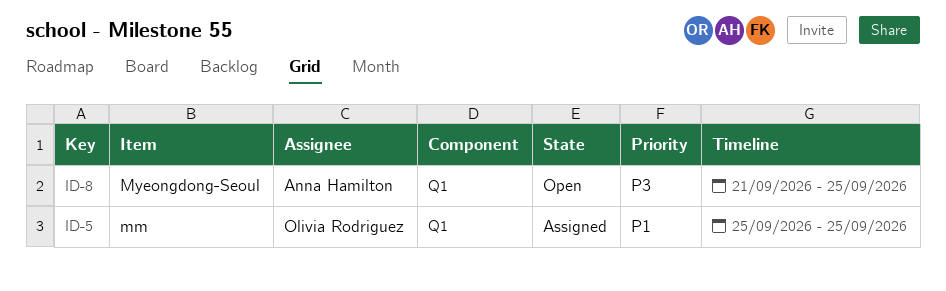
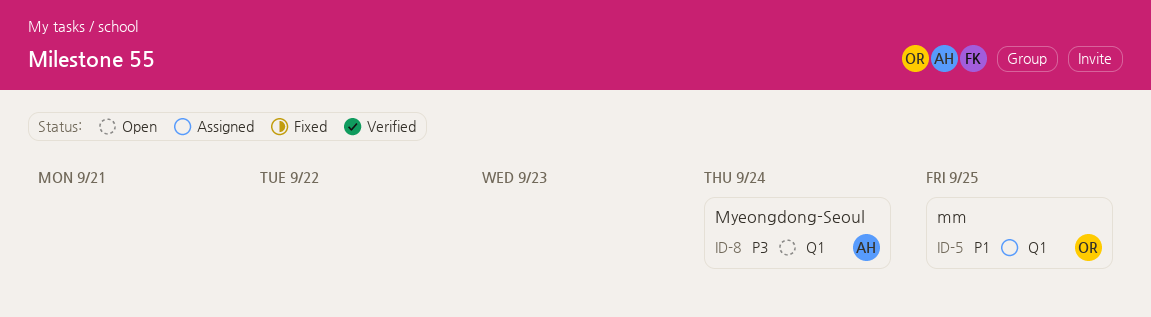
ID-8, due: Sep 25 -> Sep 24

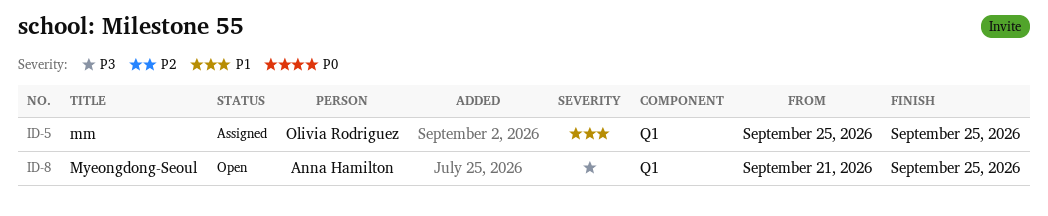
ID-8, due: Sep 24 -> Sep 25

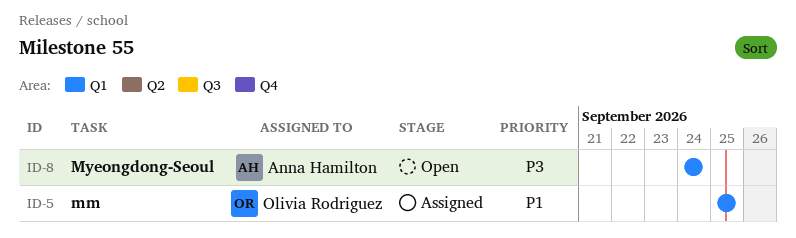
ID-8, start: Sep 21 -> Sep 24
ID-8, due: Sep 25 -> Sep 24

